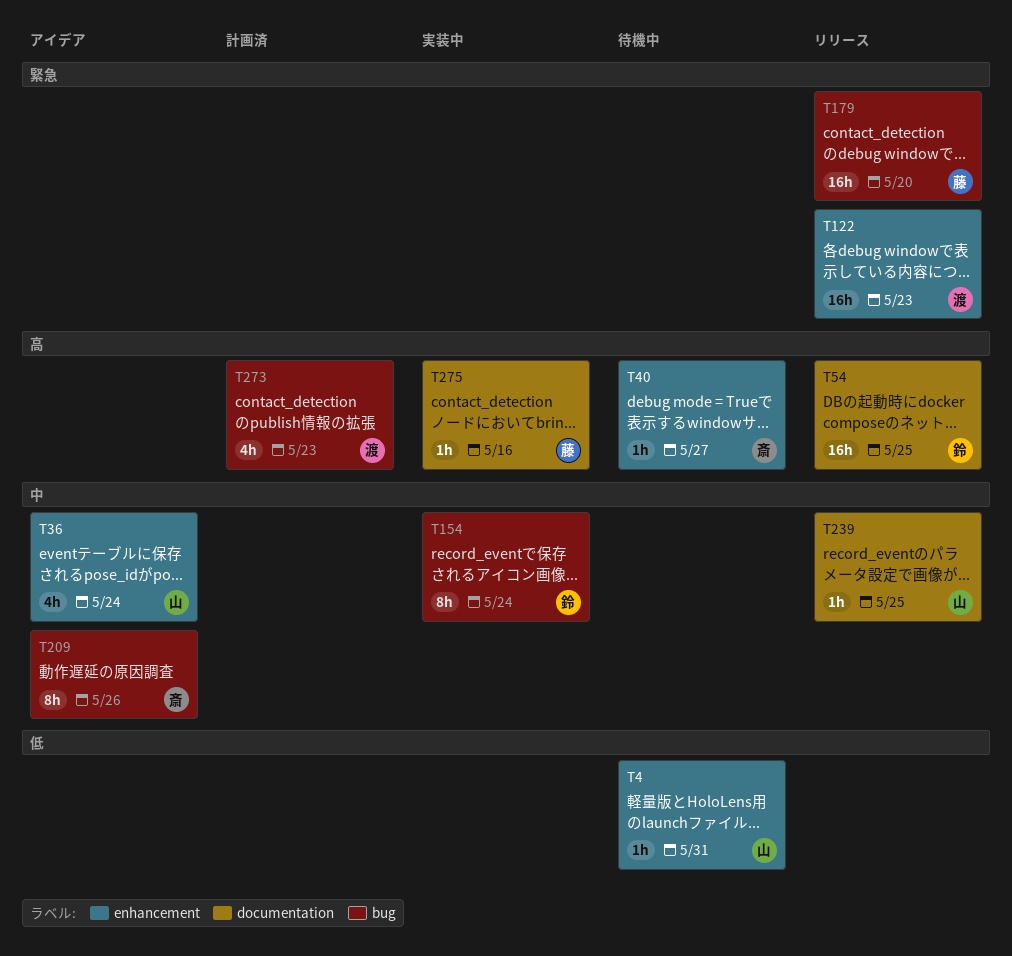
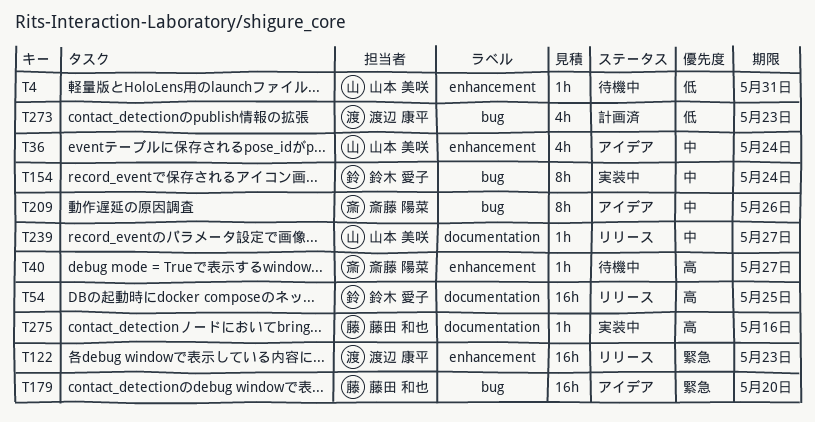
T179, status: リリース -> アイデア
T239, due: May 25 -> May 27
T273, priority: 高 -> 低

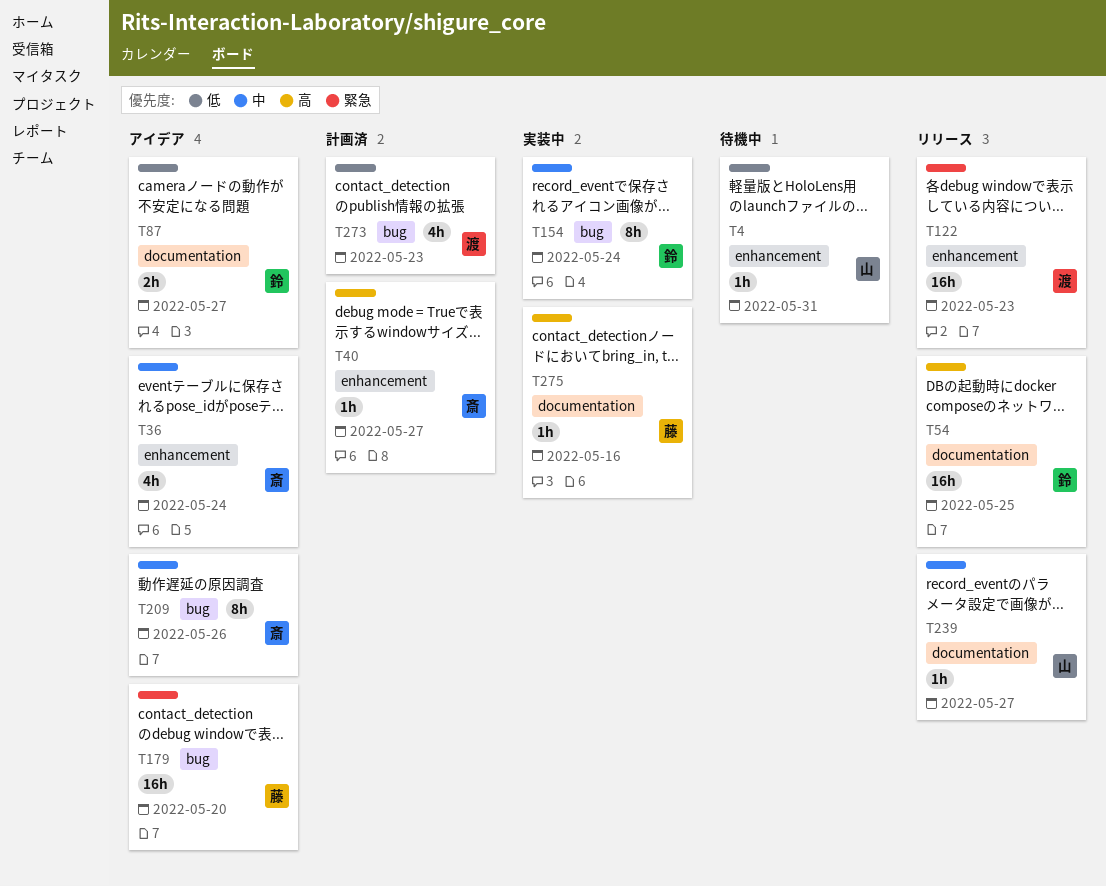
T36, owner: 山本 美咲 -> 斎藤 陽菜
T40, status: 待機中 -> 計画済
T87: none -> present

